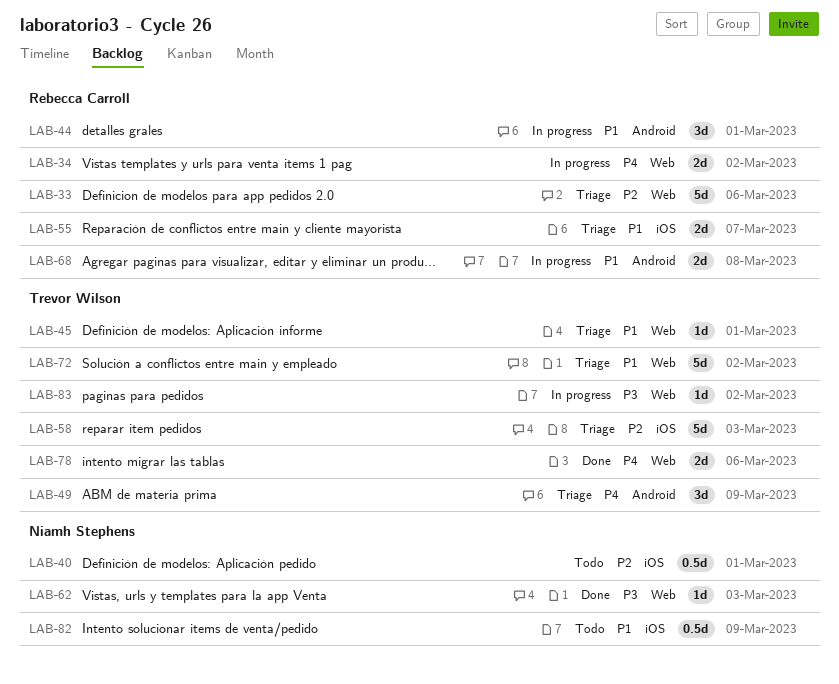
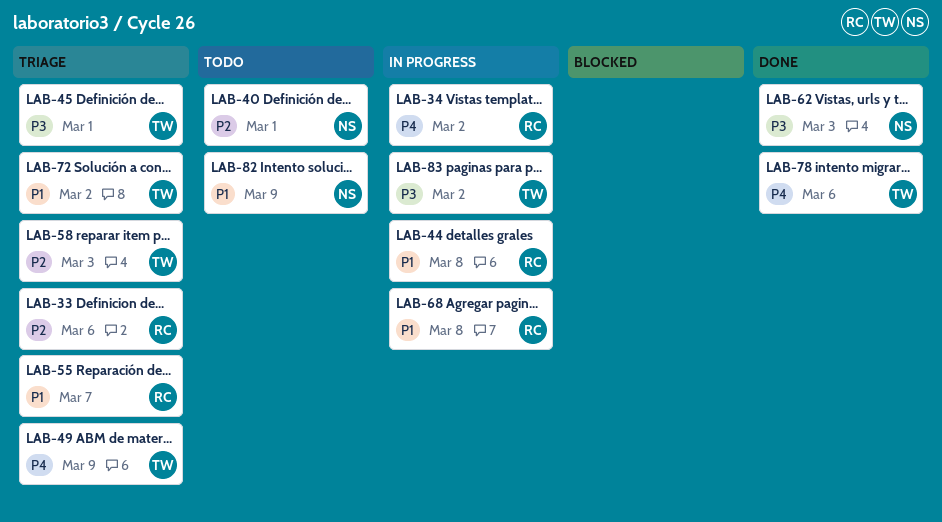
LAB-44, due: Mar 1 -> Mar 8
LAB-45, priority: P1 -> P3

